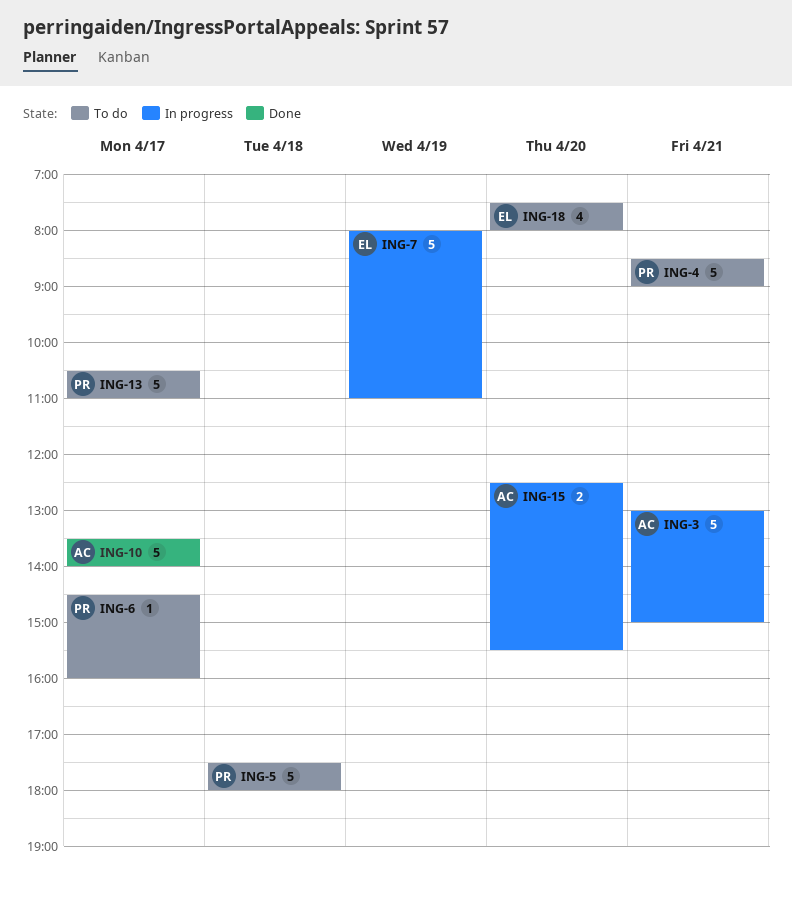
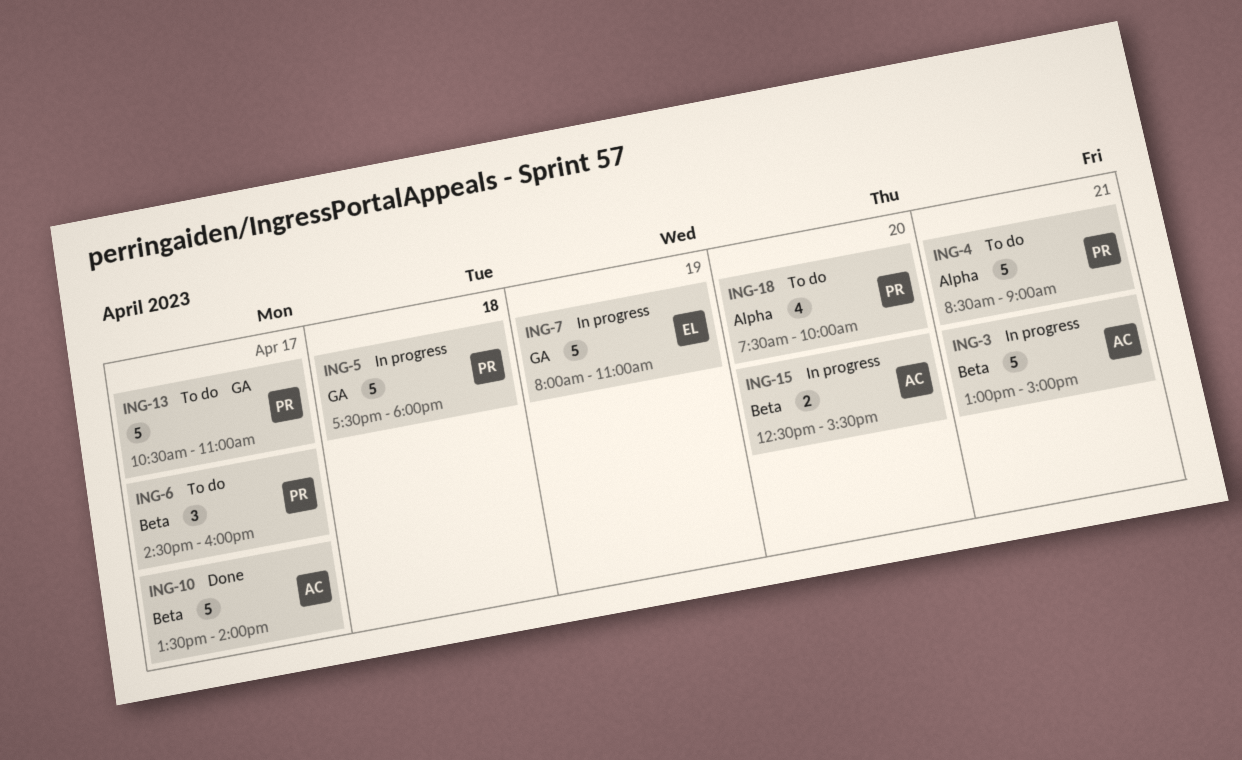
ING-5, status: To do -> In progress
ING-6, estimate: 1 -> 3
ING-18, owner: EL -> PR
ING-18, ends: 08:00 -> 10:00

